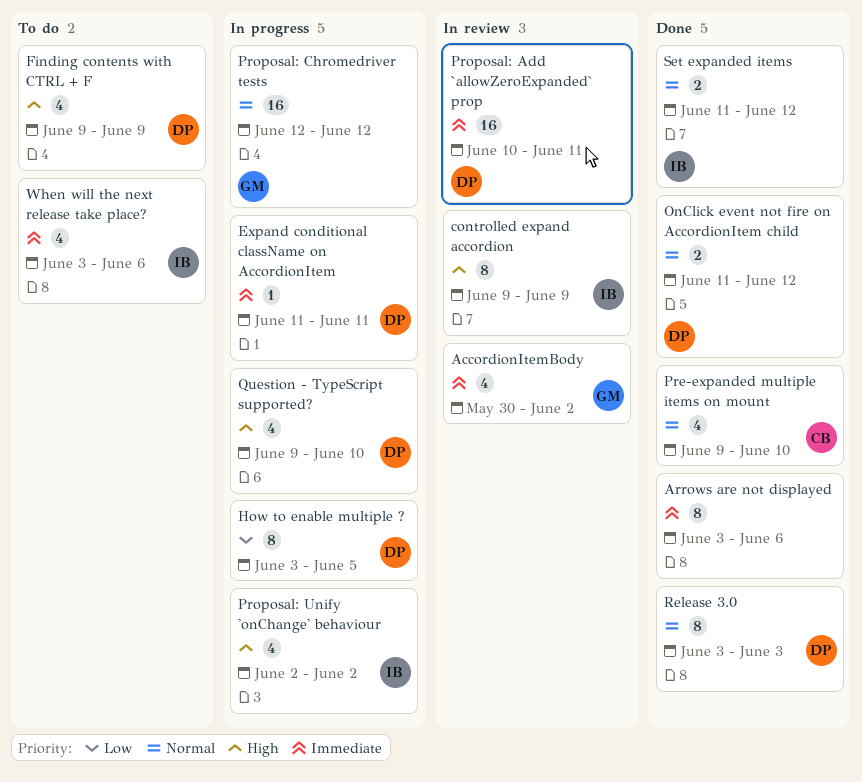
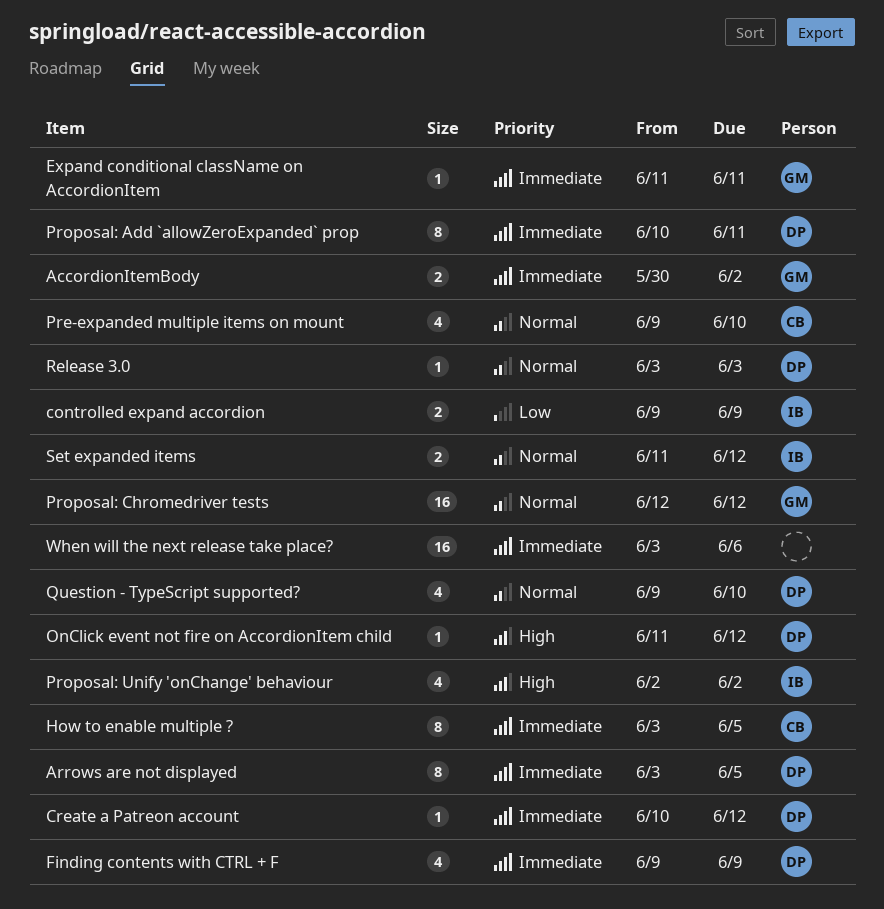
AccordionItemBody, estimate: 4 -> 2
Arrows are not displayed, owner: none -> DP
Arrows are not displayed, due: Jun 6 -> Jun 5
controlled expand accordion, priority: High -> Low
controlled expand accordion, estimate: 8 -> 2
Create a Patreon account: none -> present
Expand conditional className on AccordionItem, owner: DP -> GM
Finding contents with CTRL + F, priority: High -> Immediate
How to enable multiple ?, owner: DP -> CB
How to enable multiple ?, priority: Low -> Immediate
OnClick event not fire on AccordionItem child, priority: Normal -> High
OnClick event not fire on AccordionItem child, estimate: 2 -> 1
Proposal: Add `allowZeroExpanded` prop, estimate: 16 -> 8
Question - TypeScript supported?, priority: High -> Normal
Release 3.0, estimate: 8 -> 1
When will the next release take place?, owner: IB -> none
When will the next release take place?, estimate: 4 -> 16

